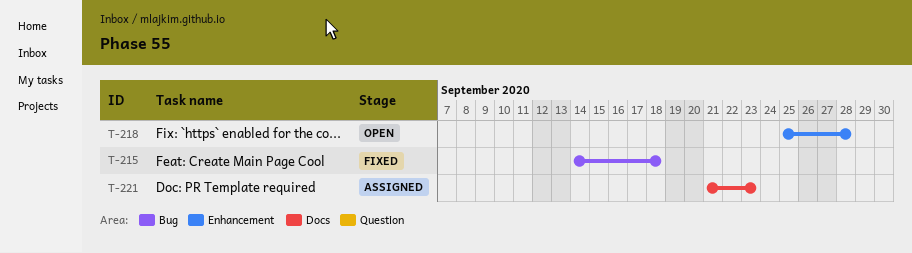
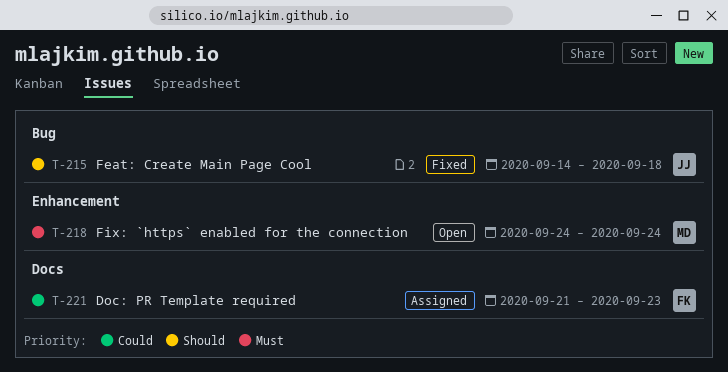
T-218, start: Sep 25 -> Sep 24
T-218, due: Sep 28 -> Sep 24

